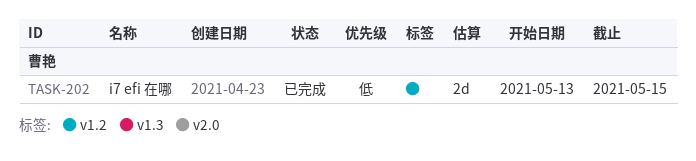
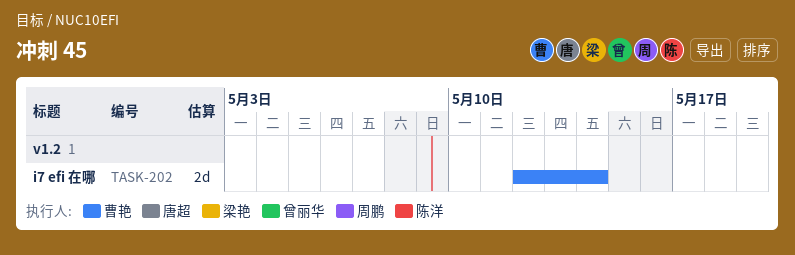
TASK-202, start: May 13 -> May 12
TASK-202, due: May 15 -> May 14

